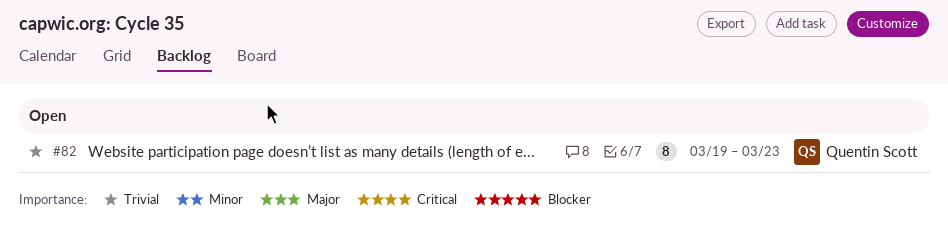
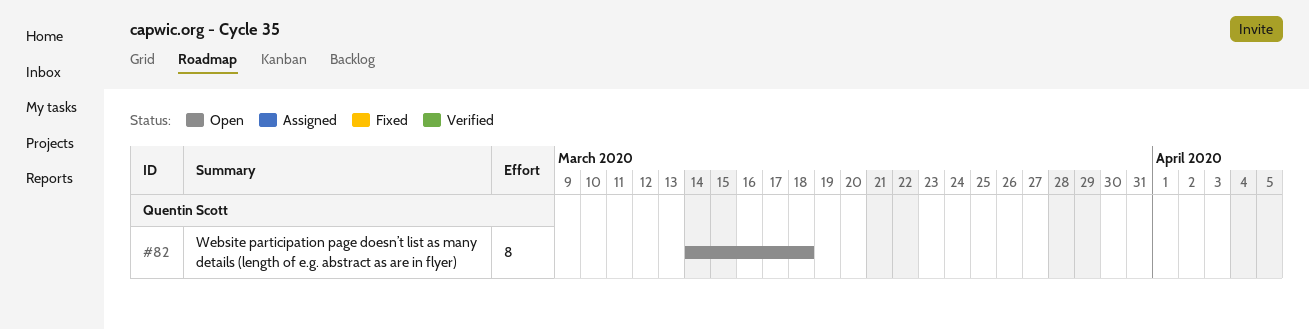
#82, start: Mar 19 -> Mar 14
#82, due: Mar 23 -> Mar 18

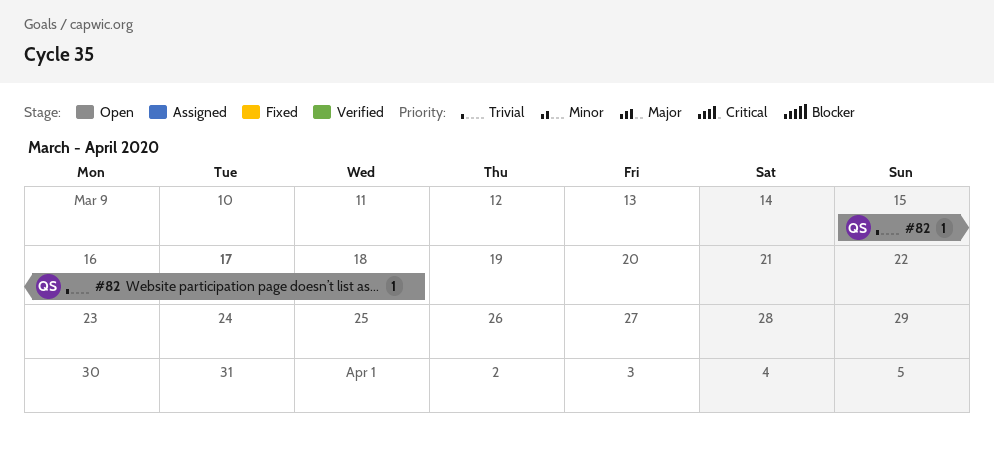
#82, estimate: 8 -> 1
#82, start: Mar 14 -> Mar 15

